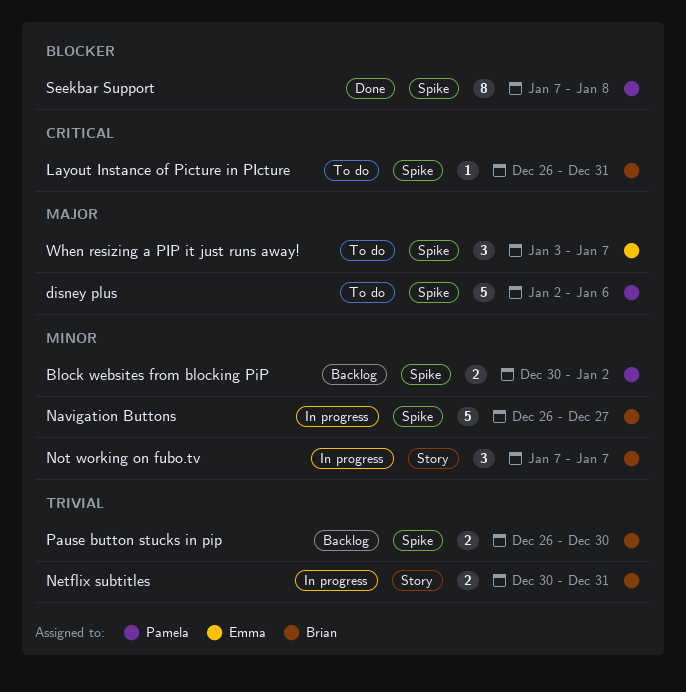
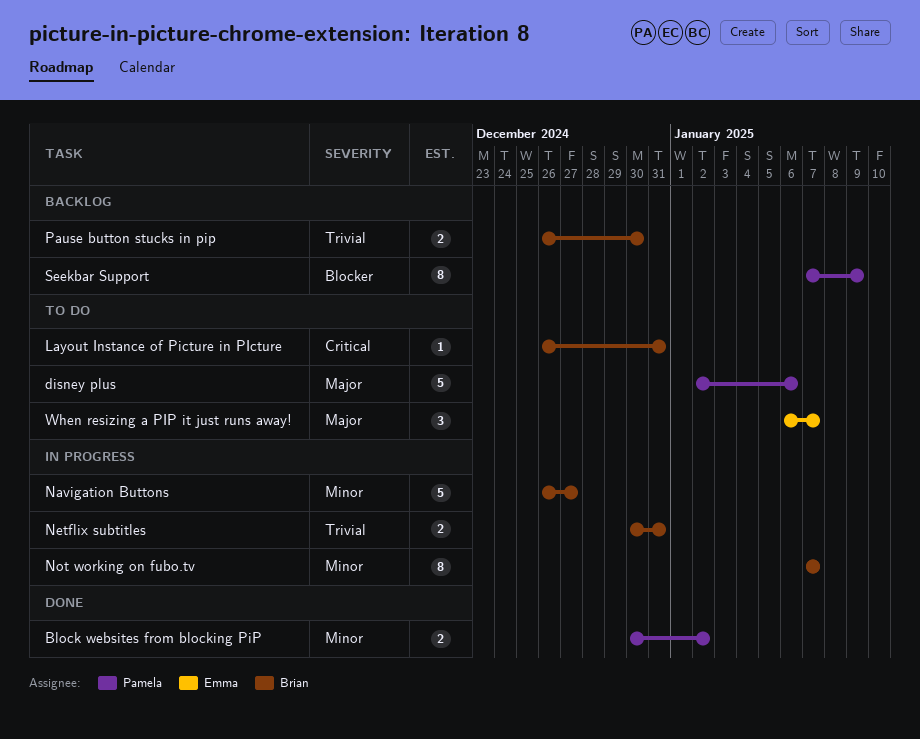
Block websites from blocking PiP, status: Backlog -> Done
Not working on fubo.tv, estimate: 3 -> 8
Seekbar Support, status: Done -> Backlog
Seekbar Support, due: Jan 8 -> Jan 9
When resizing a PIP it just runs away!, start: Jan 3 -> Jan 6

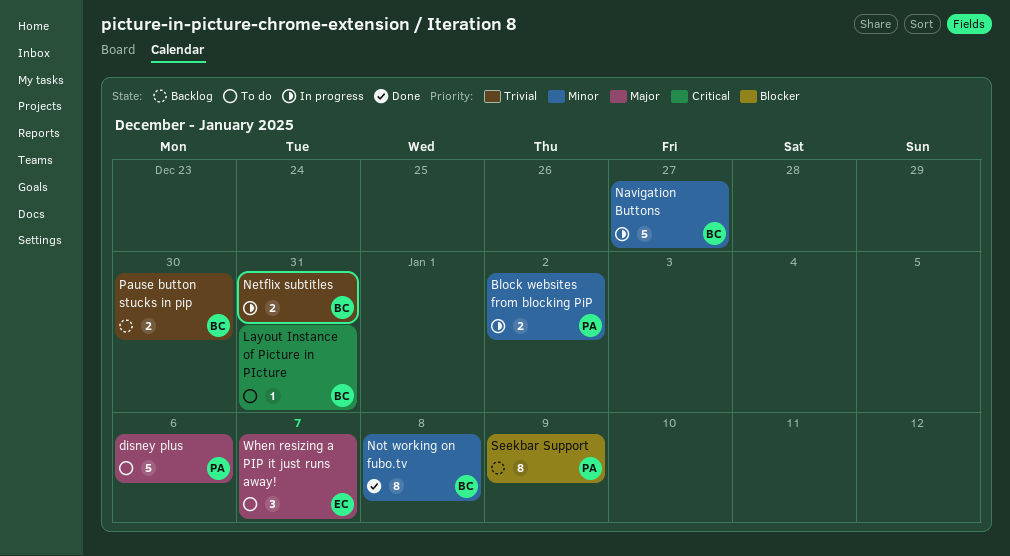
Block websites from blocking PiP, status: Done -> In progress
Not working on fubo.tv, status: In progress -> Done
Not working on fubo.tv, due: Jan 7 -> Jan 8

